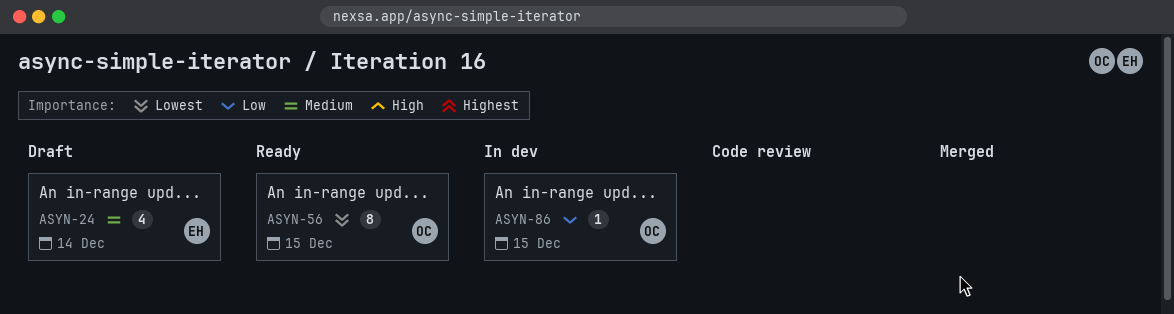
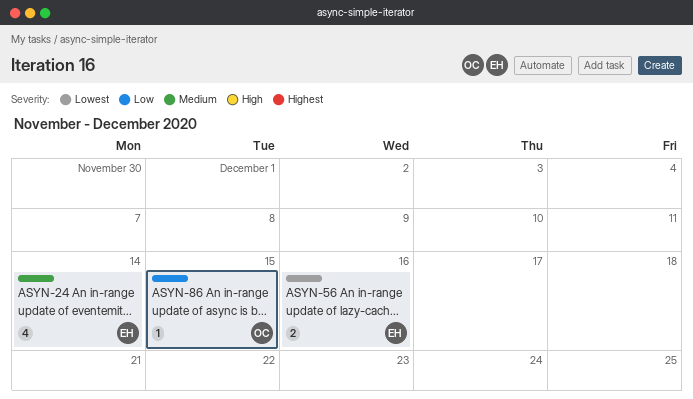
ASYN-56, owner: OC -> EH
ASYN-56, estimate: 8 -> 2
ASYN-56, due: Dec 15 -> Dec 16

